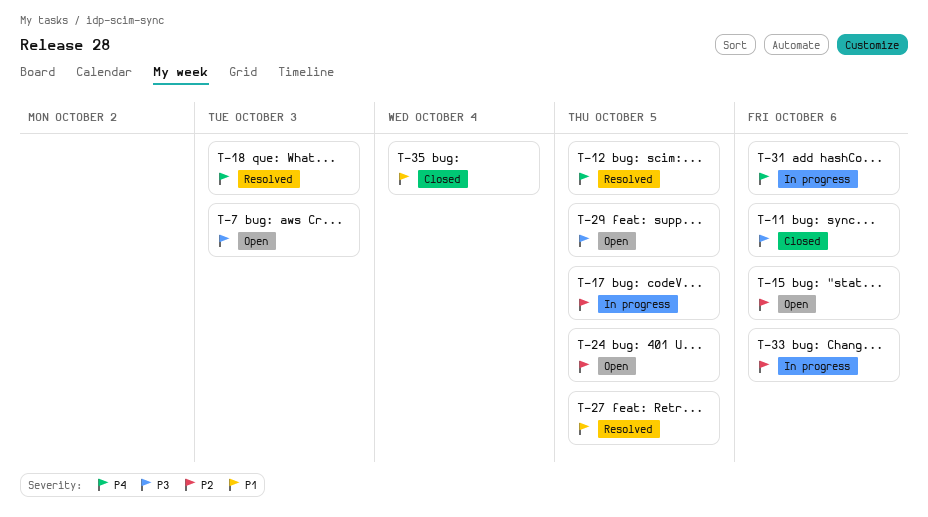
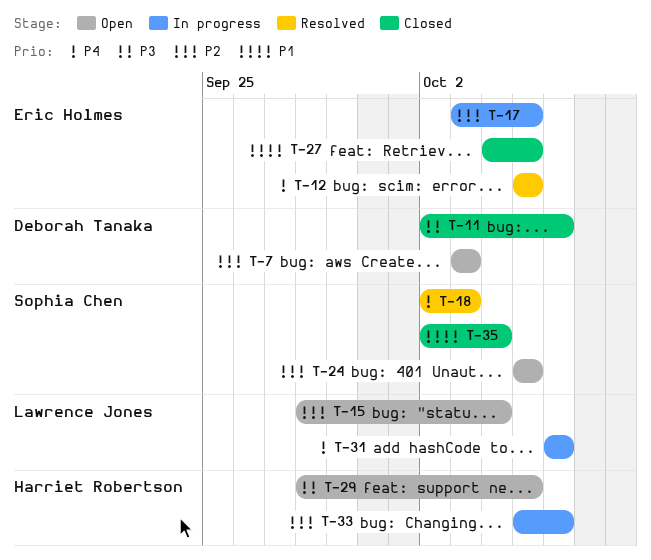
T-7, priority: P3 -> P2
T-15, due: Oct 6 -> Oct 4
T-27, status: Resolved -> Closed

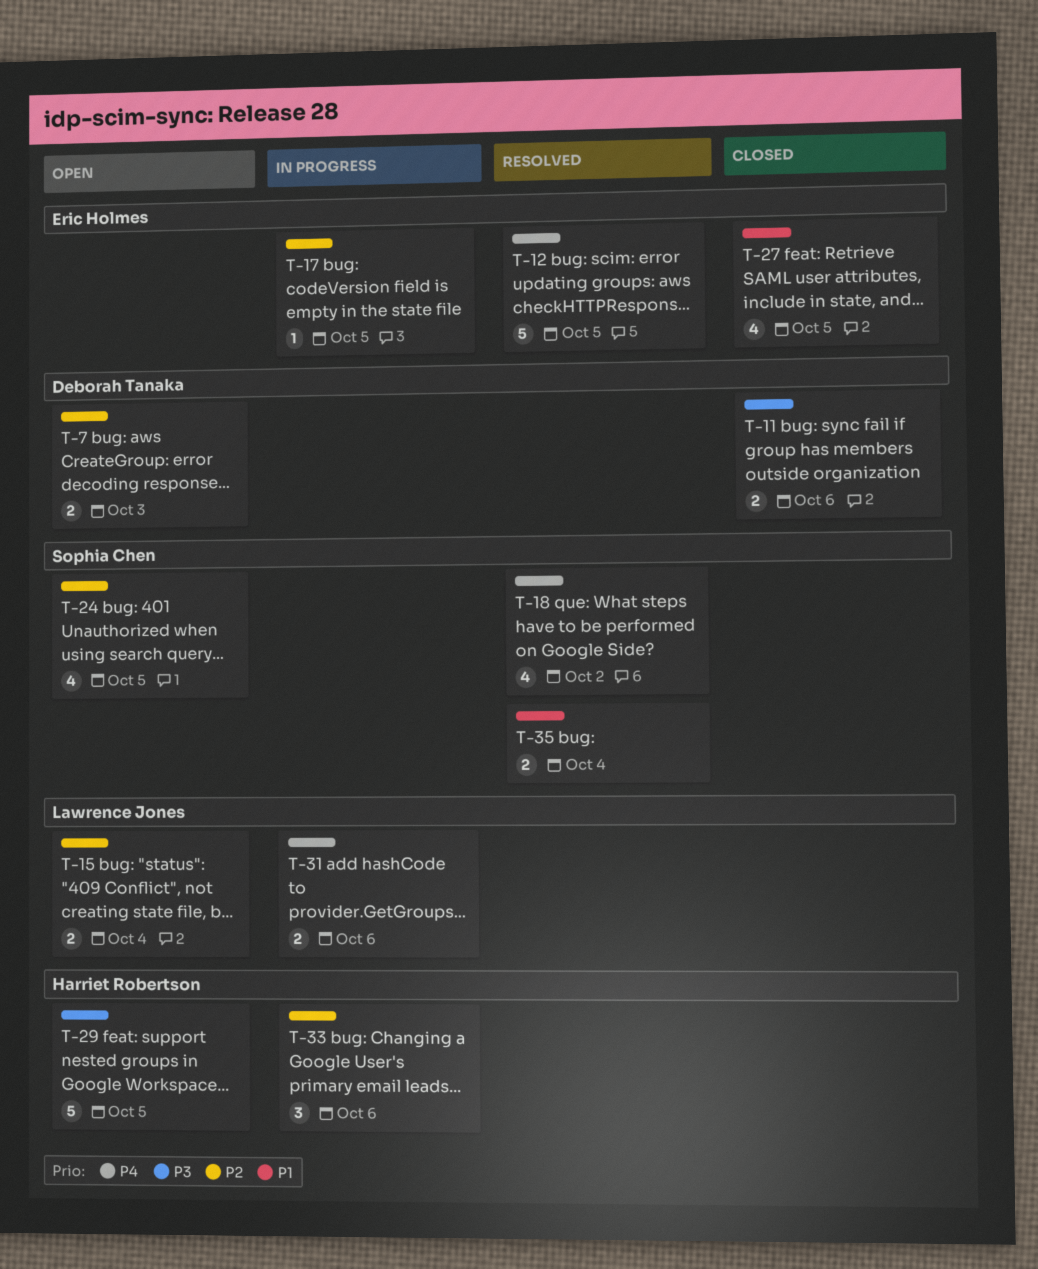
T-18, due: Oct 3 -> Oct 2
T-35, status: Closed -> Resolved

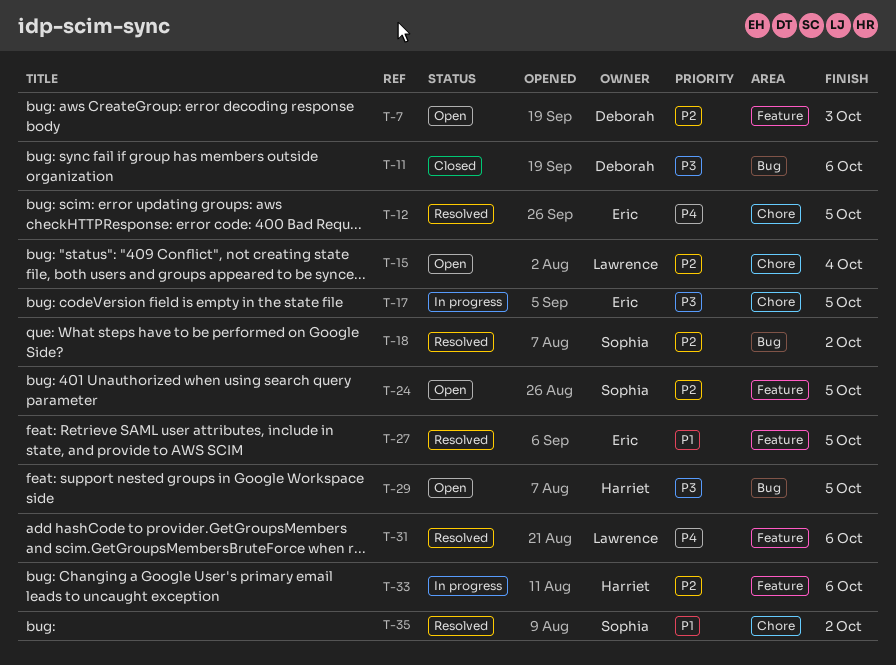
T-17, priority: P2 -> P3
T-18, priority: P4 -> P2
T-27, status: Closed -> Resolved
T-31, status: In progress -> Resolved
T-35, due: Oct 4 -> Oct 2

